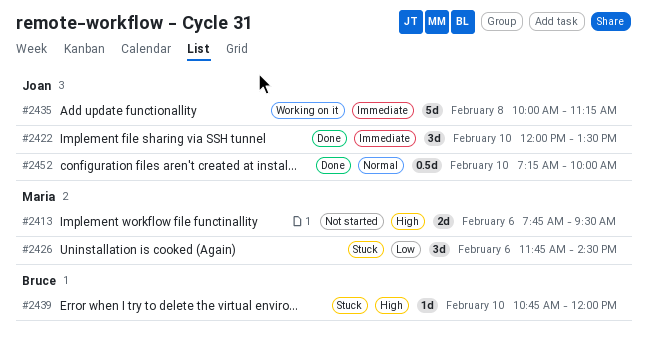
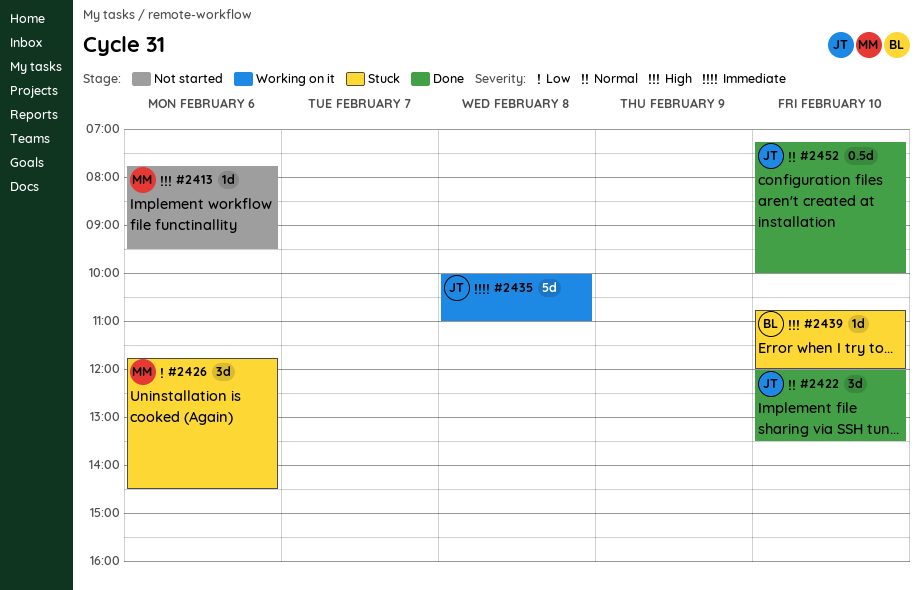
#2413, estimate: 2d -> 1d
#2422, priority: Immediate -> Normal
#2435, ends: 11:15 -> 11:00

